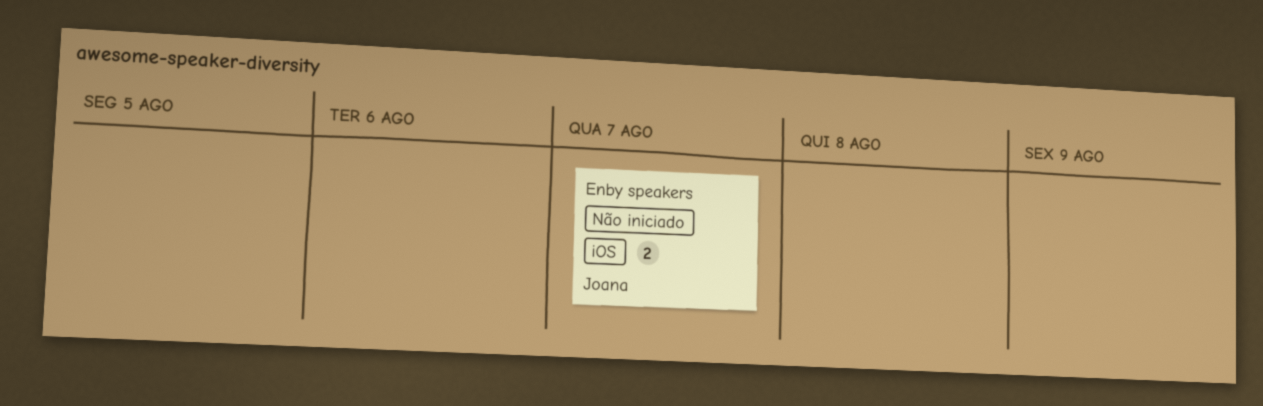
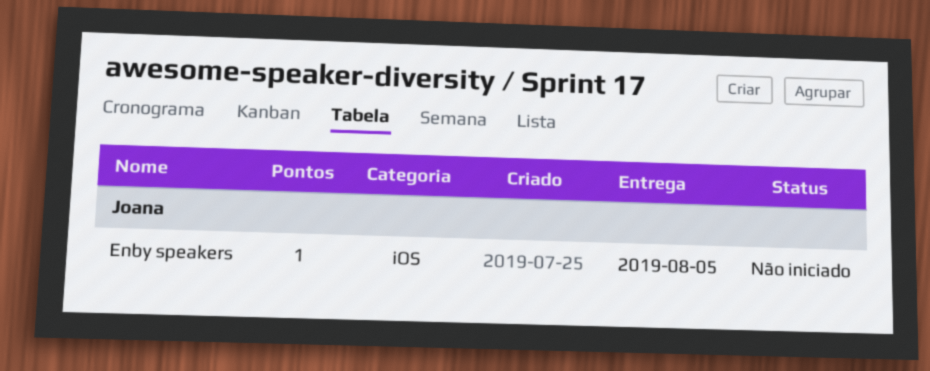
Enby speakers, estimate: 2 -> 1
Enby speakers, due: Aug 7 -> Aug 5

